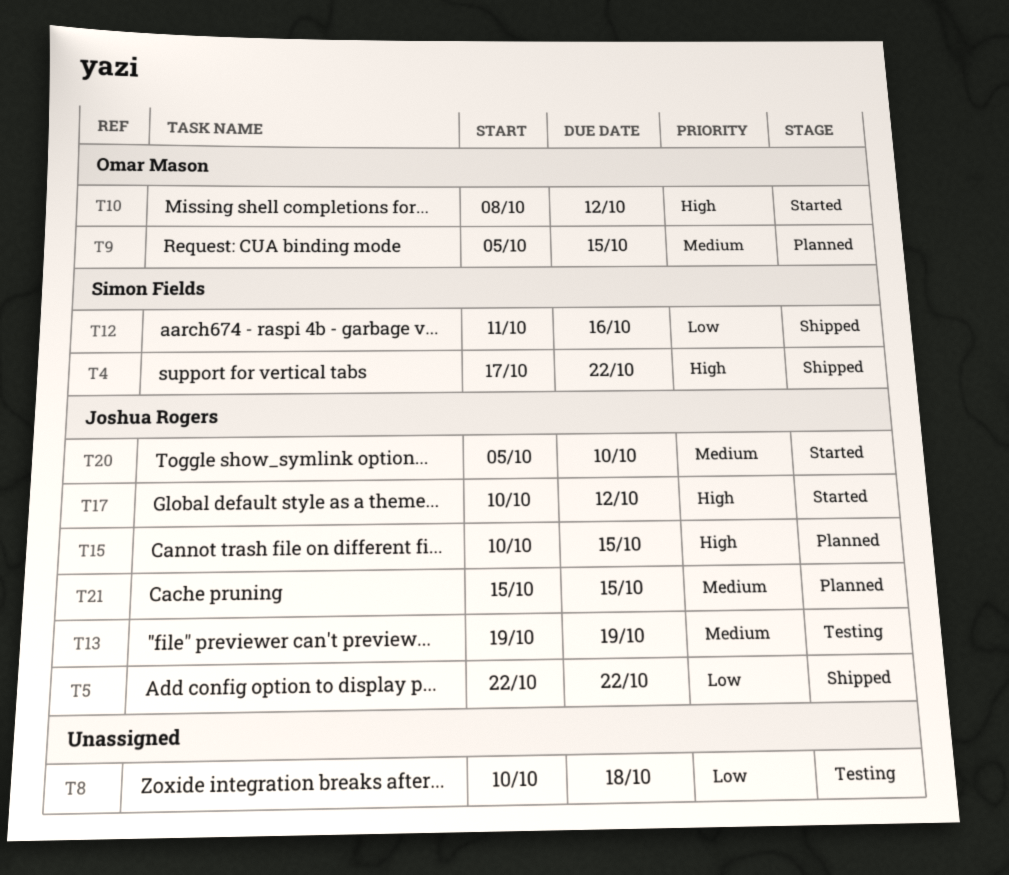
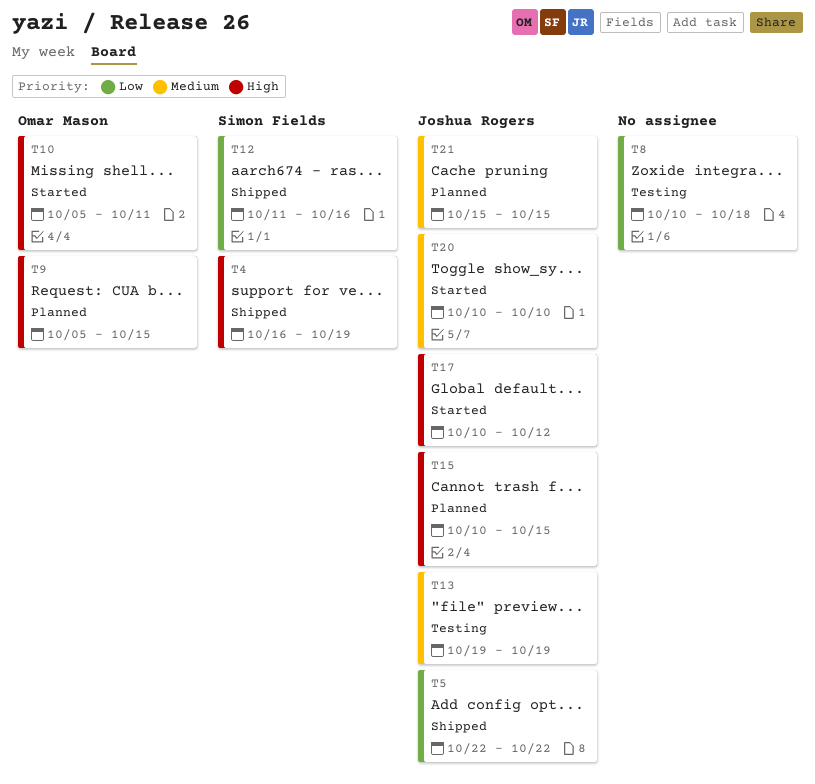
T4, start: Oct 17 -> Oct 16
T4, due: Oct 22 -> Oct 19
T9, priority: Medium -> High
T10, start: Oct 8 -> Oct 5
T10, due: Oct 12 -> Oct 11
T20, start: Oct 5 -> Oct 10

